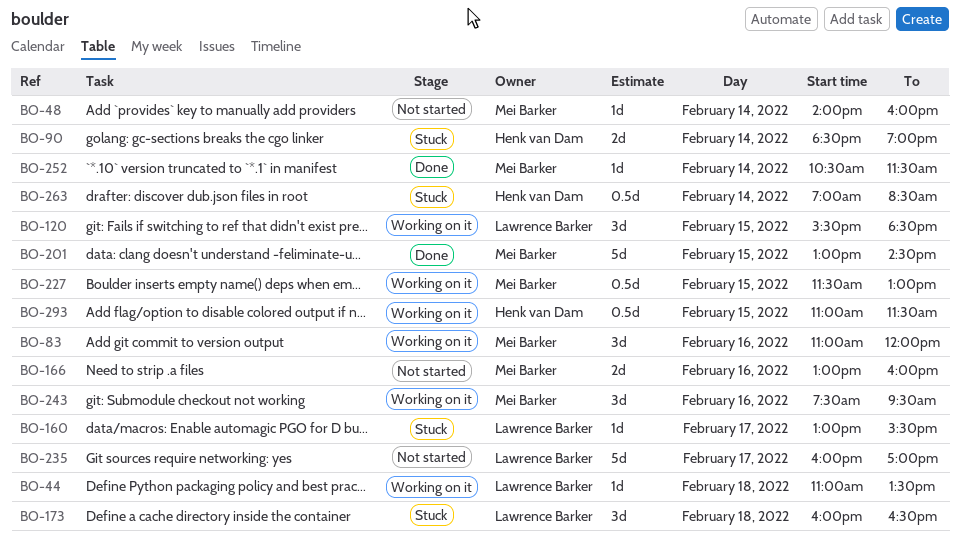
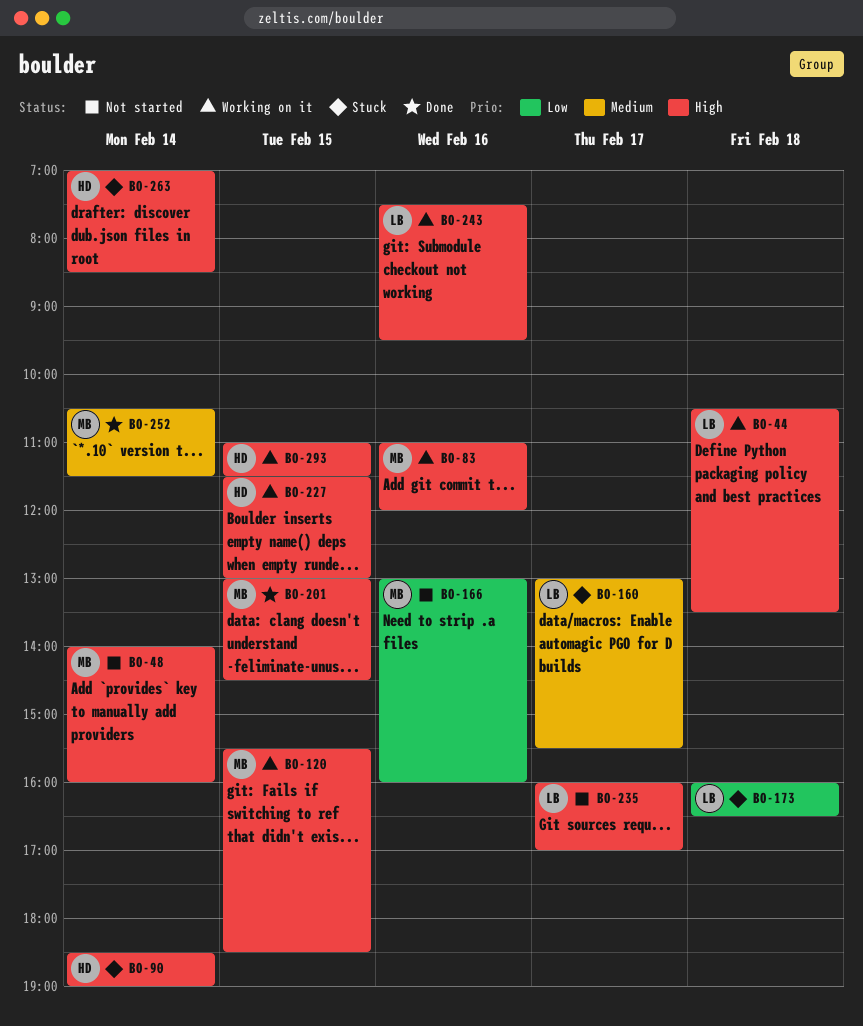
BO-44, begins: 11:00 -> 10:30
BO-120, owner: Lawrence Barker -> Mei Barker
BO-227, owner: Mei Barker -> Henk van Dam
BO-243, owner: Mei Barker -> Lawrence Barker

